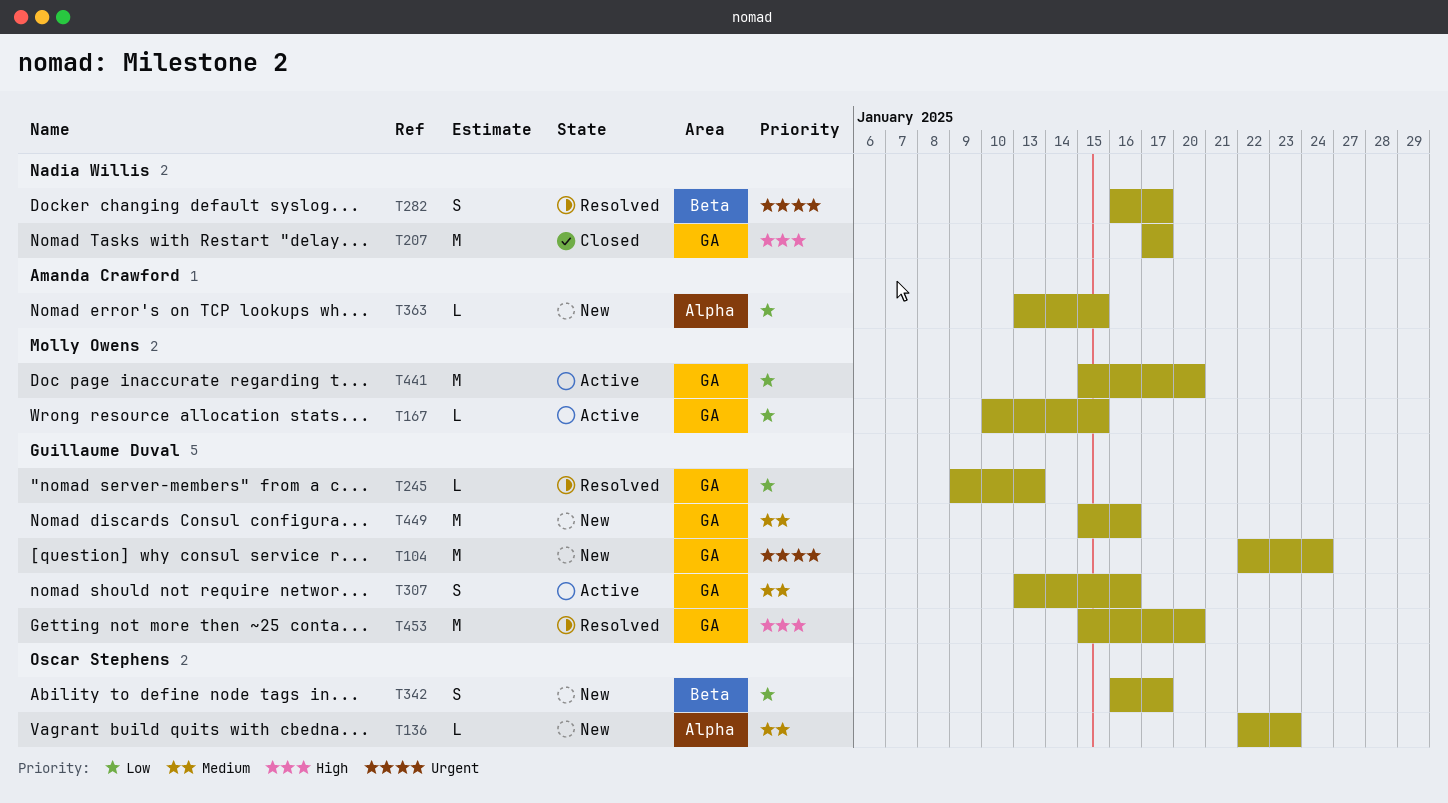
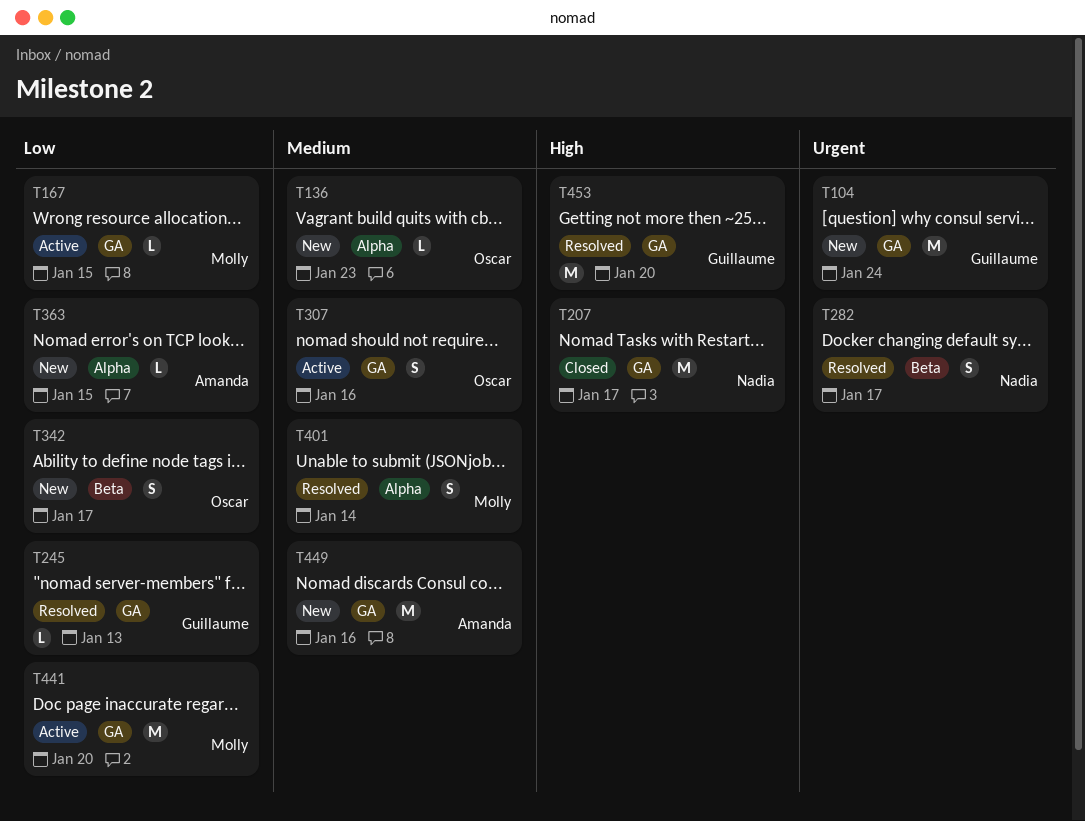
T307, owner: Guillaume Duval -> Oscar Stephens
T401: none -> present
T449, owner: Guillaume Duval -> Amanda Crawford

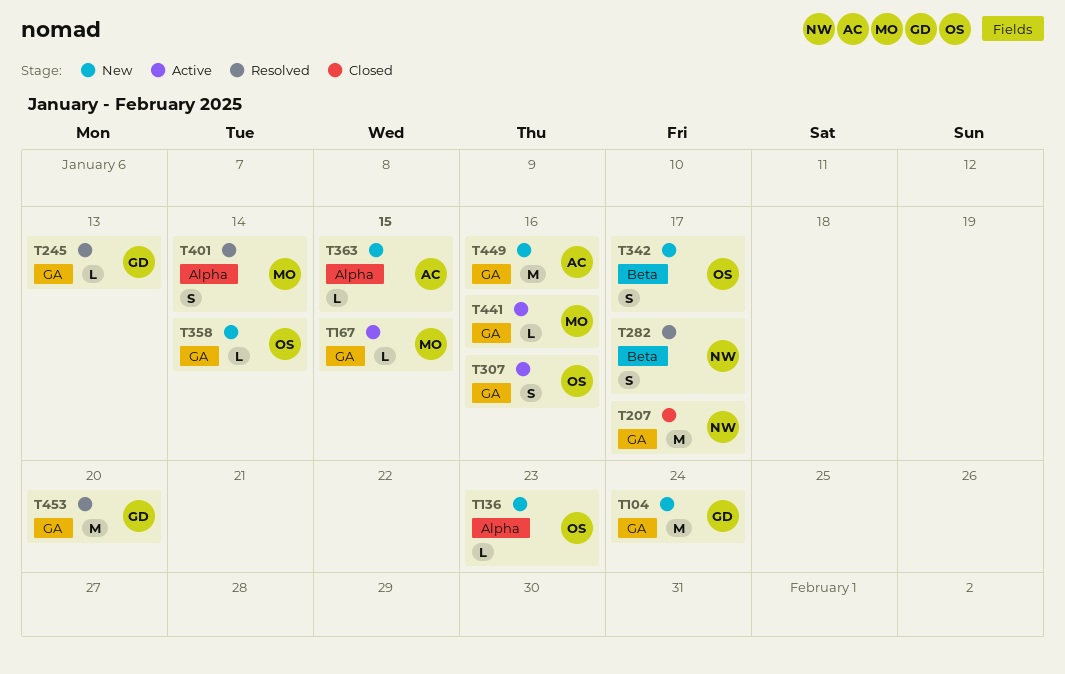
T358: none -> present
T441, estimate: M -> L
T441, due: Jan 20 -> Jan 16

